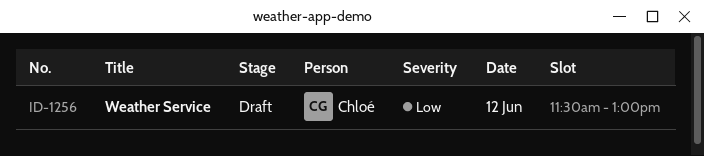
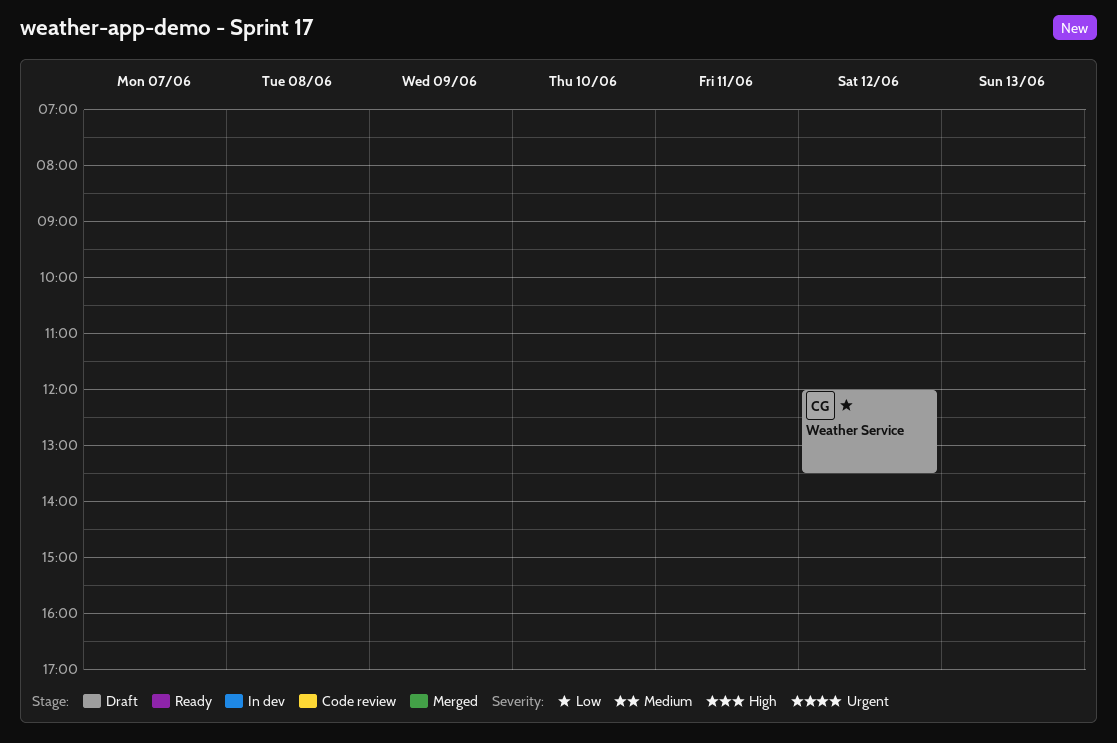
Weather Service, begins: 11:30 -> 12:00
Weather Service, ends: 13:00 -> 13:30

